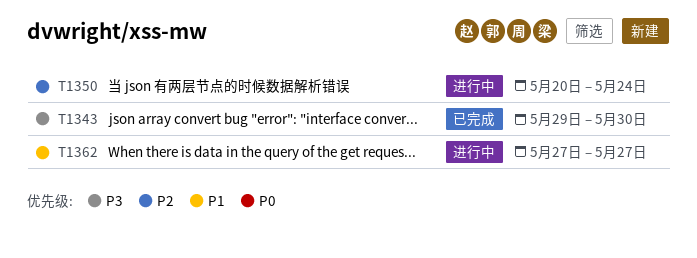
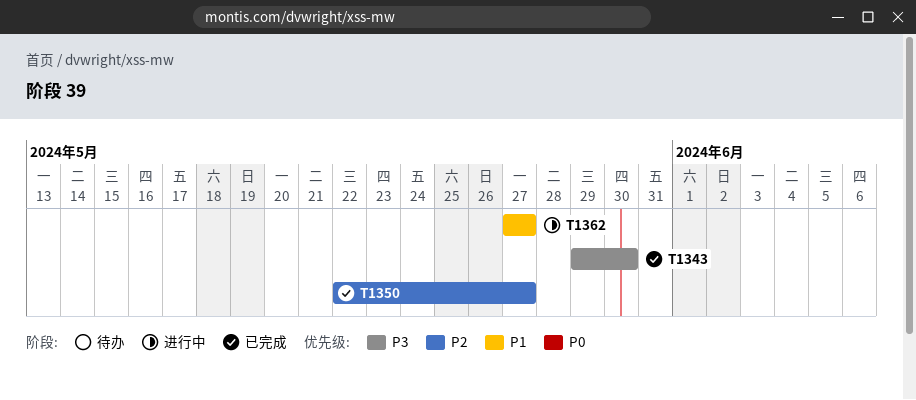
T1350, status: 进行中 -> 已完成
T1350, start: May 20 -> May 22
T1350, due: May 24 -> May 27

